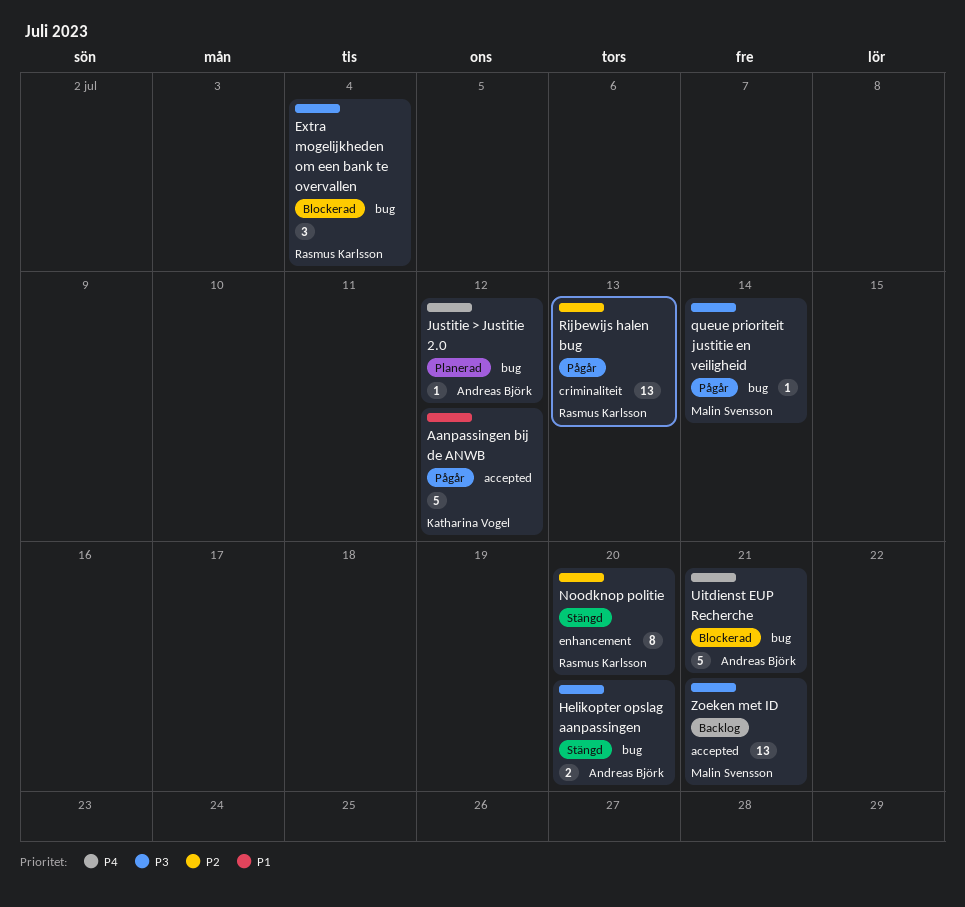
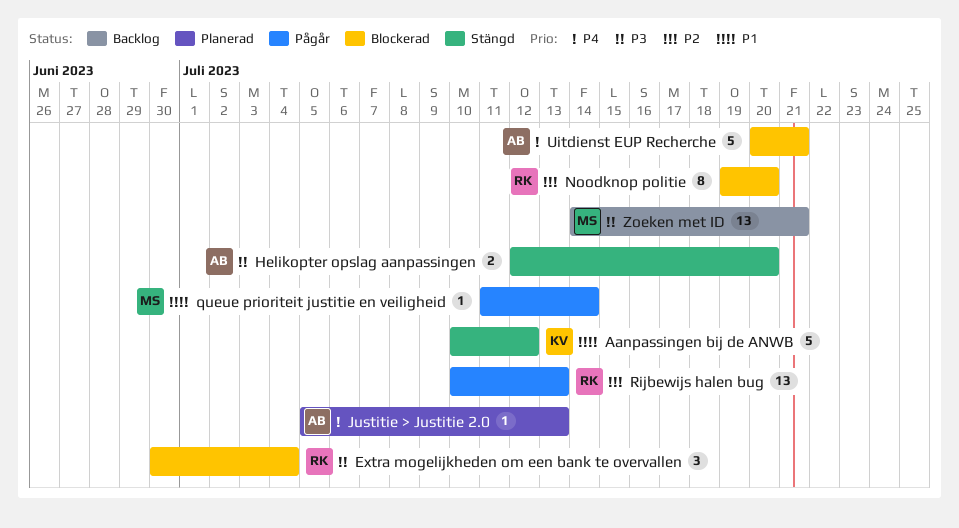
Aanpassingen bij de ANWB, status: Pågår -> Stängd
Justitie > Justitie 2.0, due: Jul 12 -> Jul 13
Noodknop politie, status: Stängd -> Blockerad
queue prioriteit justitie en veiligheid, priority: P3 -> P1

